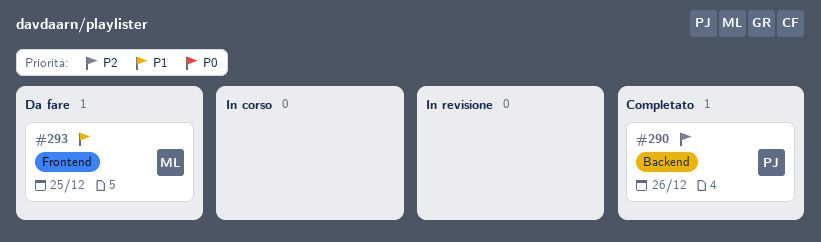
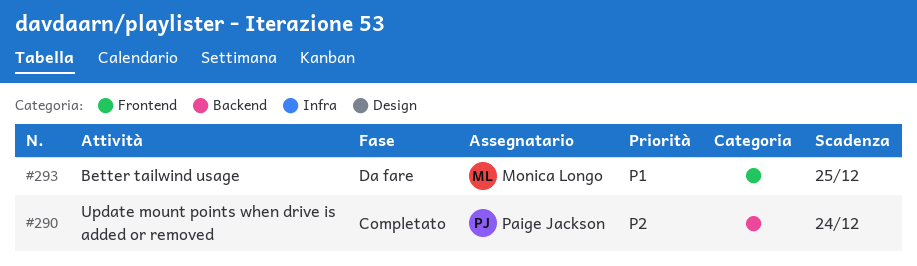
#290, due: Dec 26 -> Dec 24

